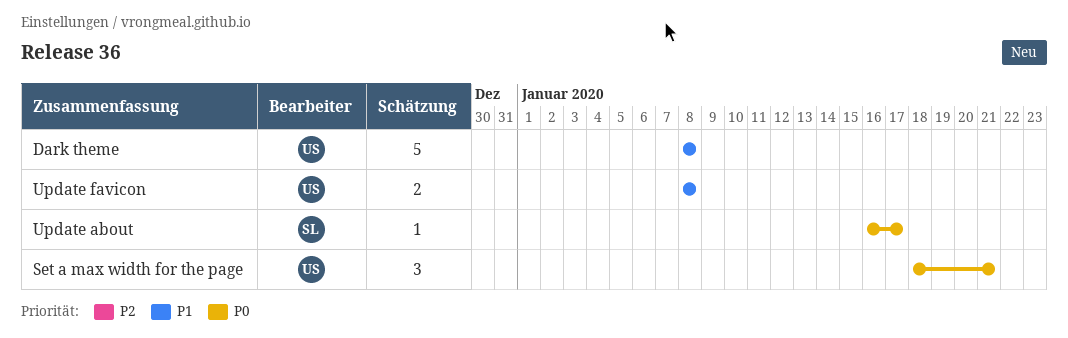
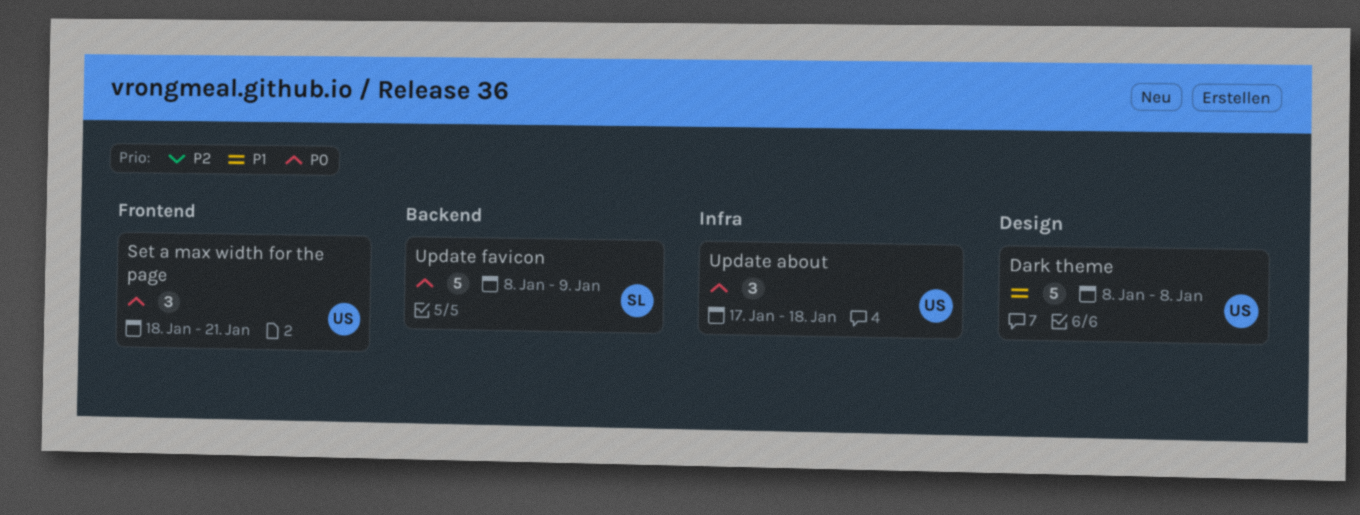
Update about, owner: SL -> US
Update about, estimate: 1 -> 3
Update about, start: Jan 16 -> Jan 17
Update about, due: Jan 17 -> Jan 18
Update favicon, owner: US -> SL
Update favicon, priority: P1 -> P0
Update favicon, estimate: 2 -> 5
Update favicon, due: Jan 8 -> Jan 9

